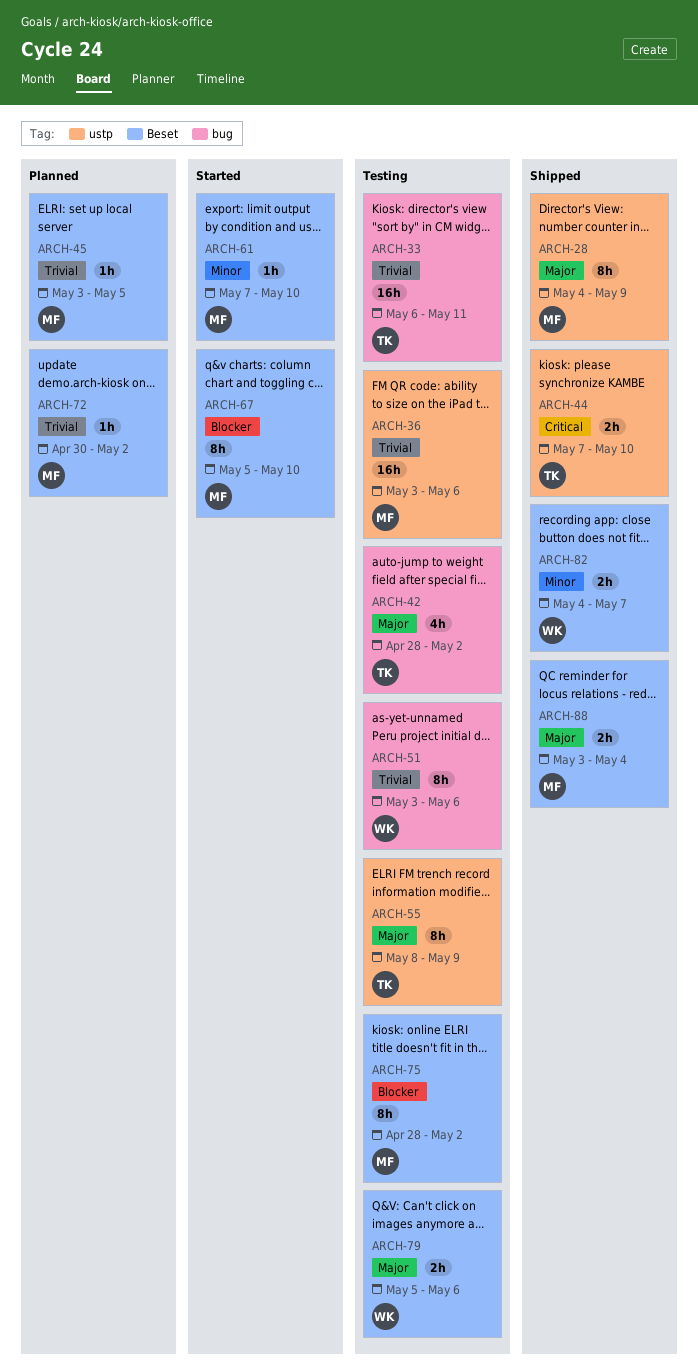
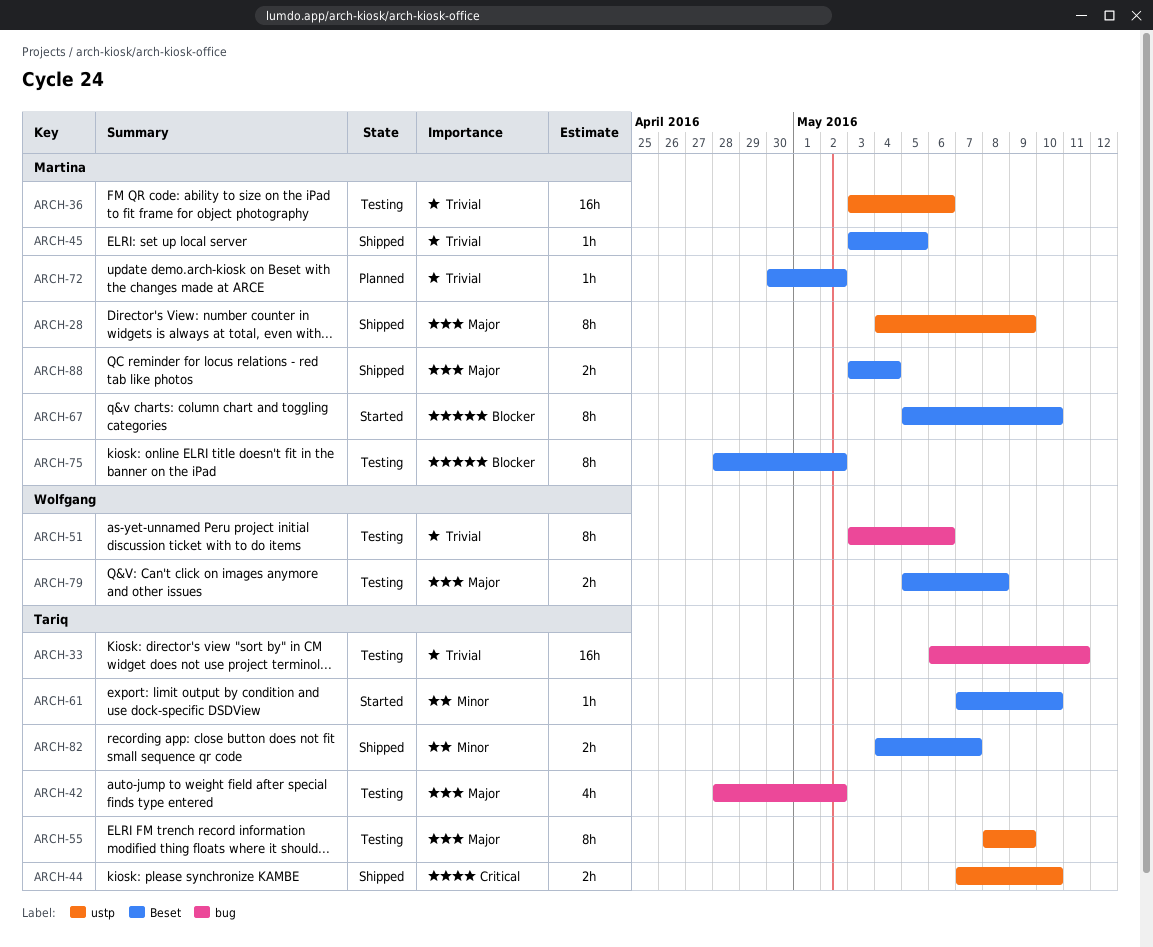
ARCH-45, status: Planned -> Shipped
ARCH-61, owner: Martina -> Tariq
ARCH-79, due: May 6 -> May 8
ARCH-82, owner: Wolfgang -> Tariq

